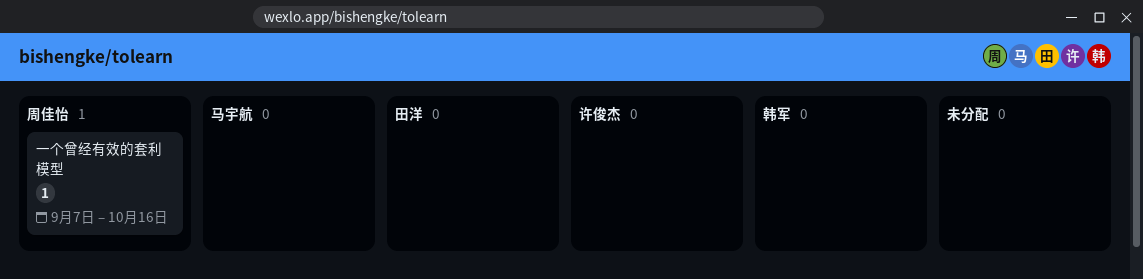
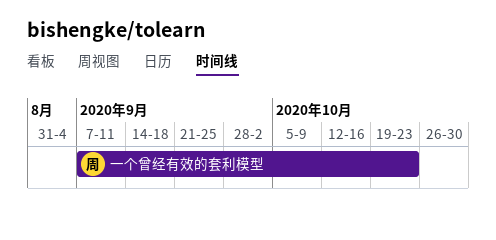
一个曾经有效的套利模型, due: Oct 16 -> Oct 23

